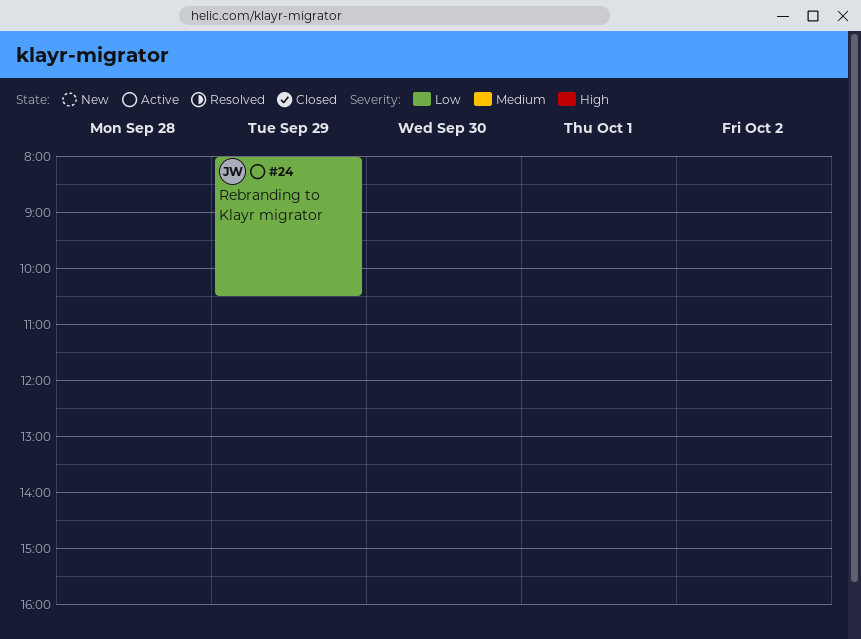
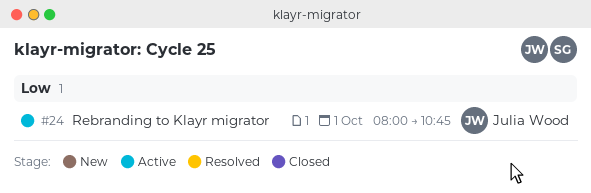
#24, day: Sep 29 -> Oct 1
#24, ends: 10:30 -> 10:45

